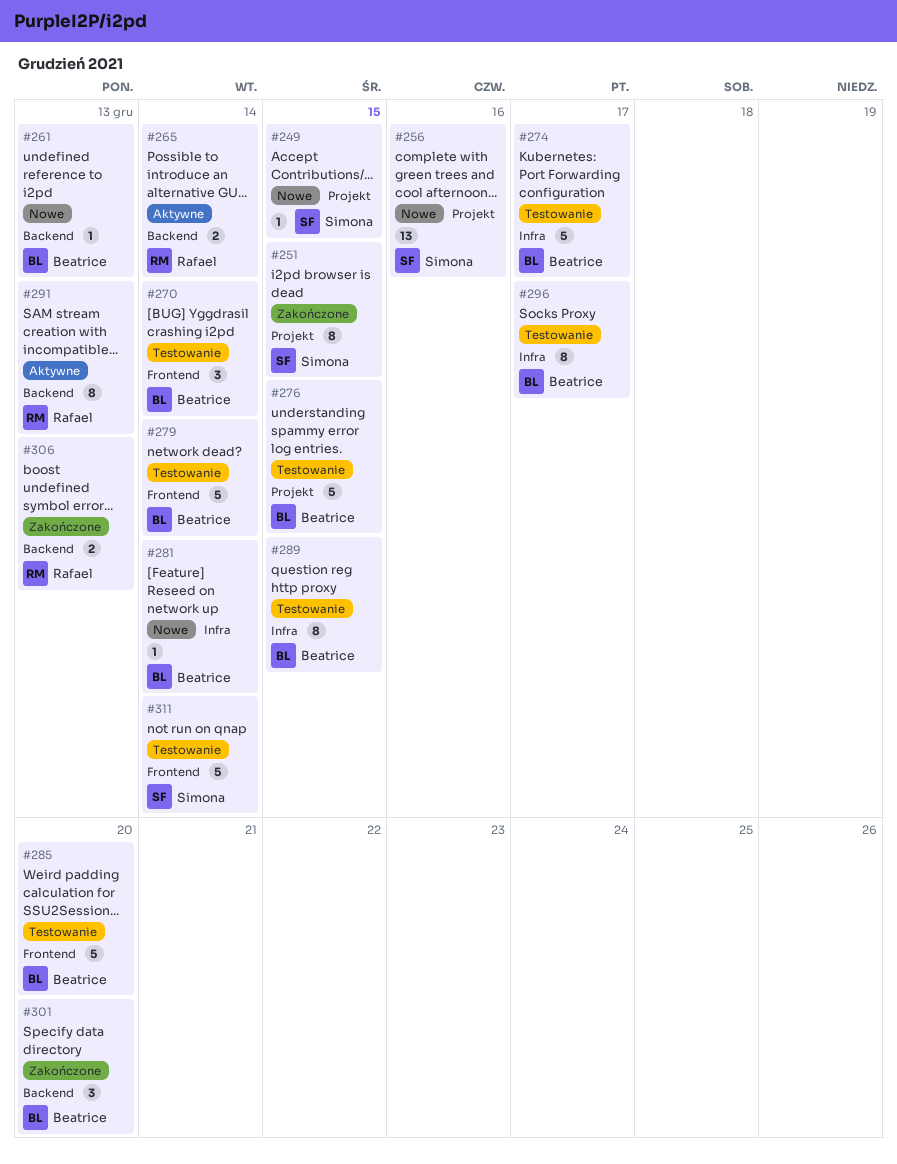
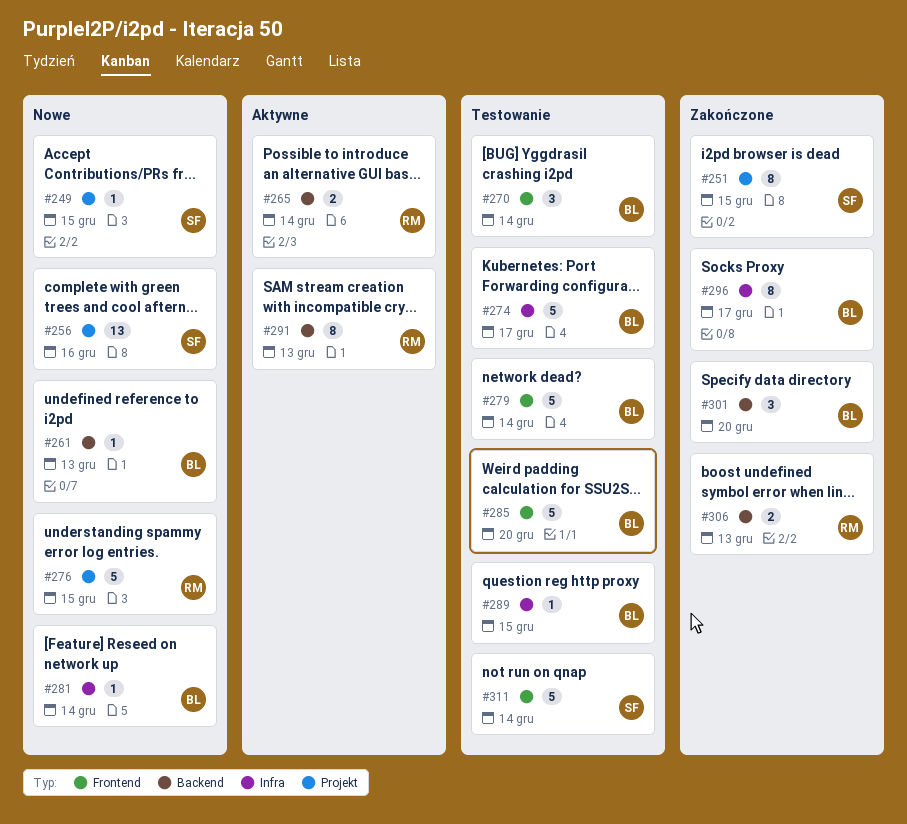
#276, status: Testowanie -> Nowe
#276, owner: Beatrice -> Rafael
#289, estimate: 8 -> 1
#296, status: Testowanie -> Zakończone

